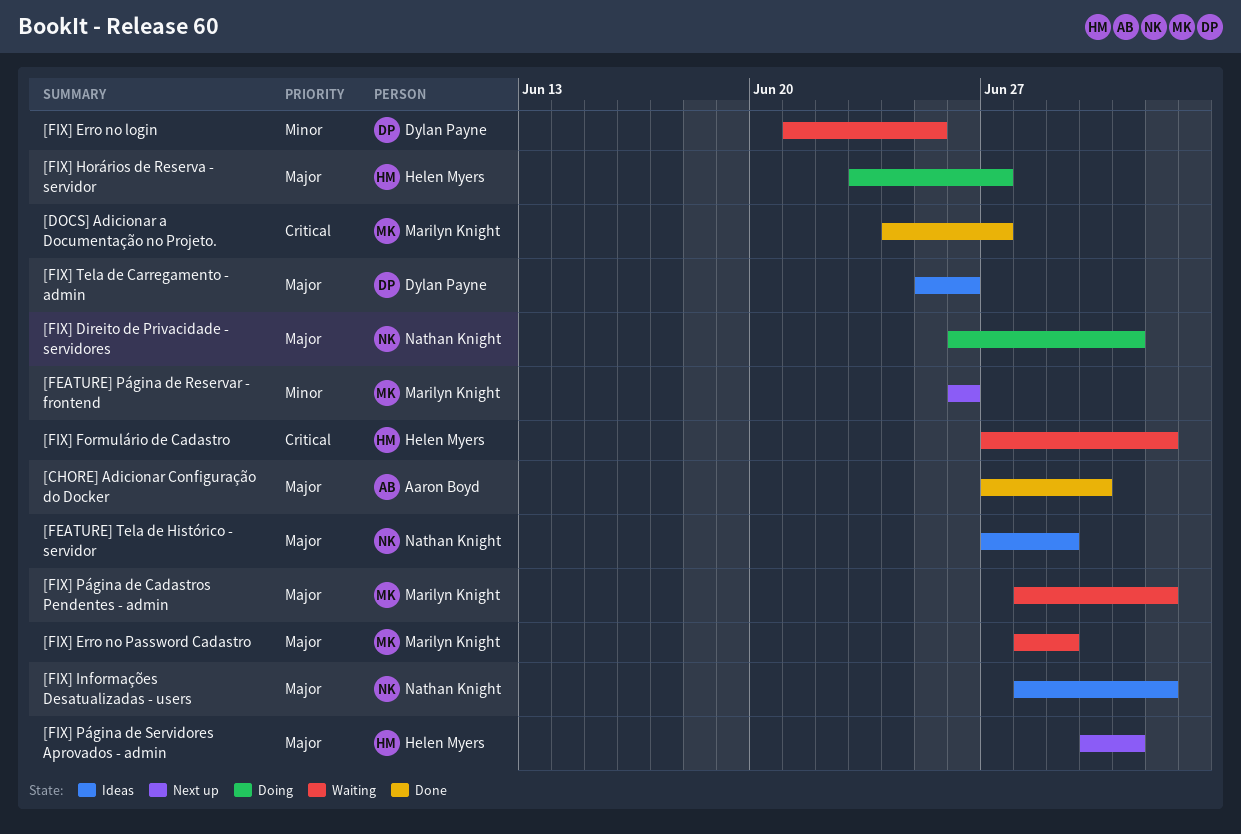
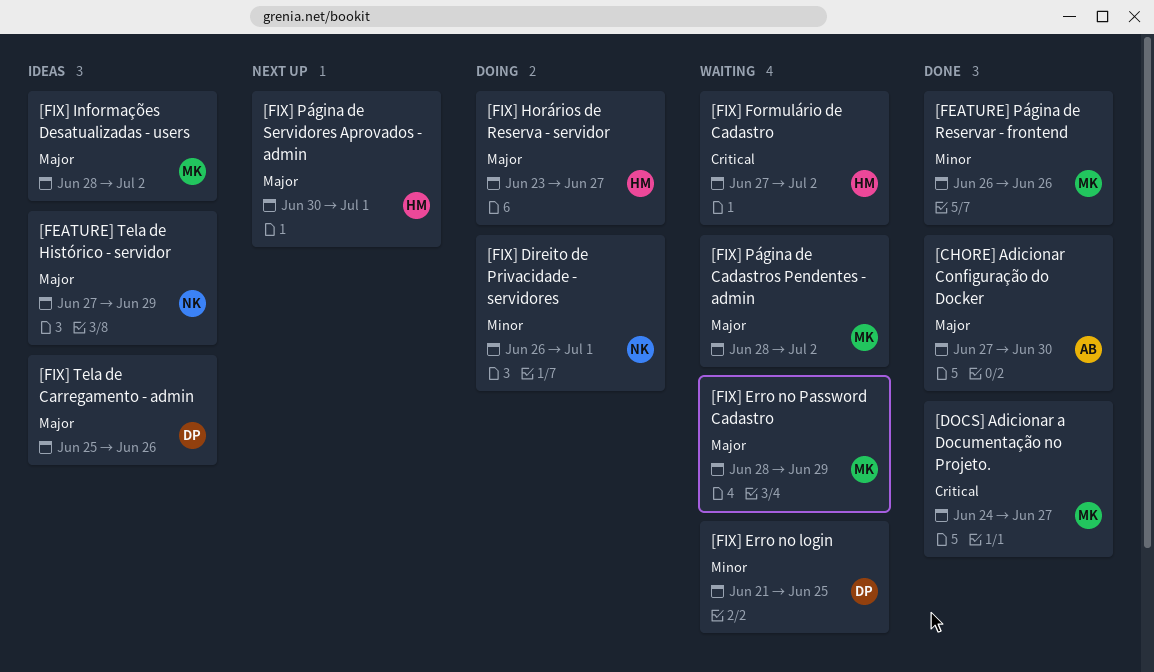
[FEATURE] Página de Reservar - frontend, status: Next up -> Done
[FIX] Direito de Privacidade - servidores, priority: Major -> Minor
[FIX] Informações Desatualizadas - users, owner: Nathan Knight -> Marilyn Knight

